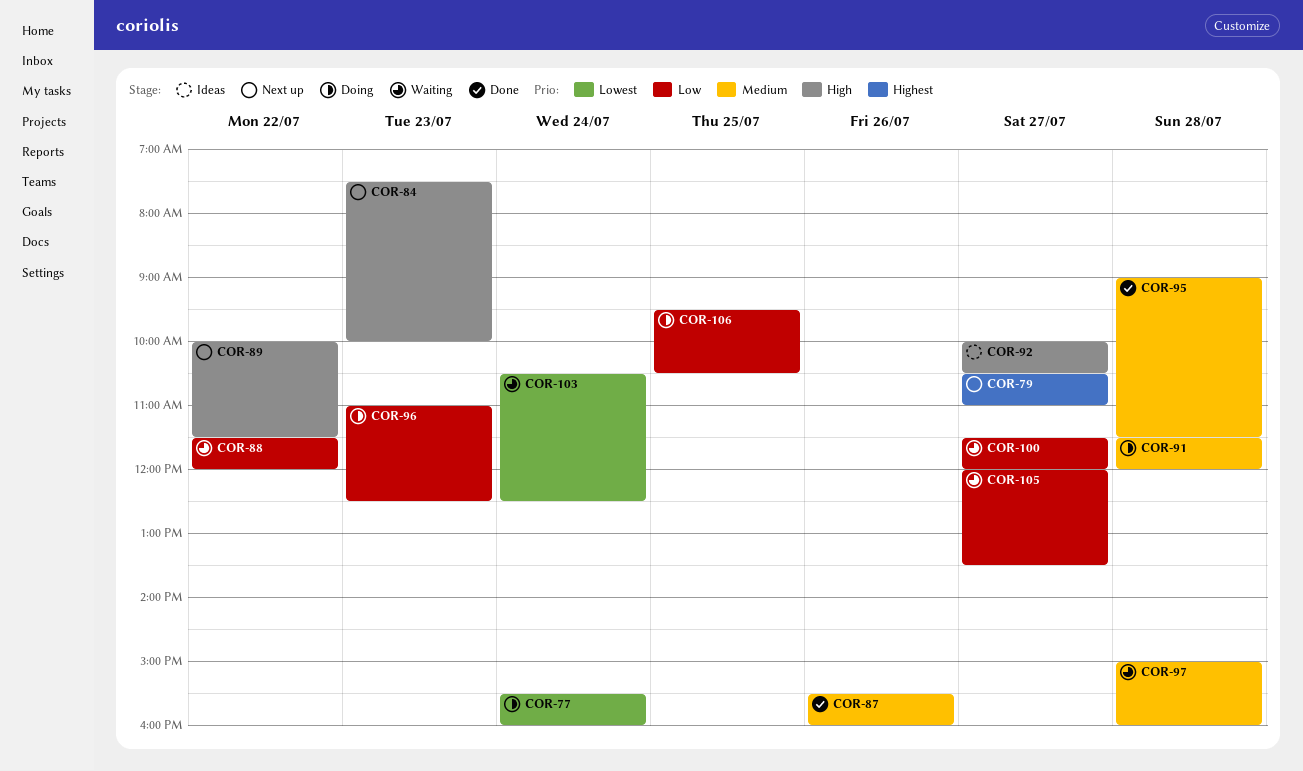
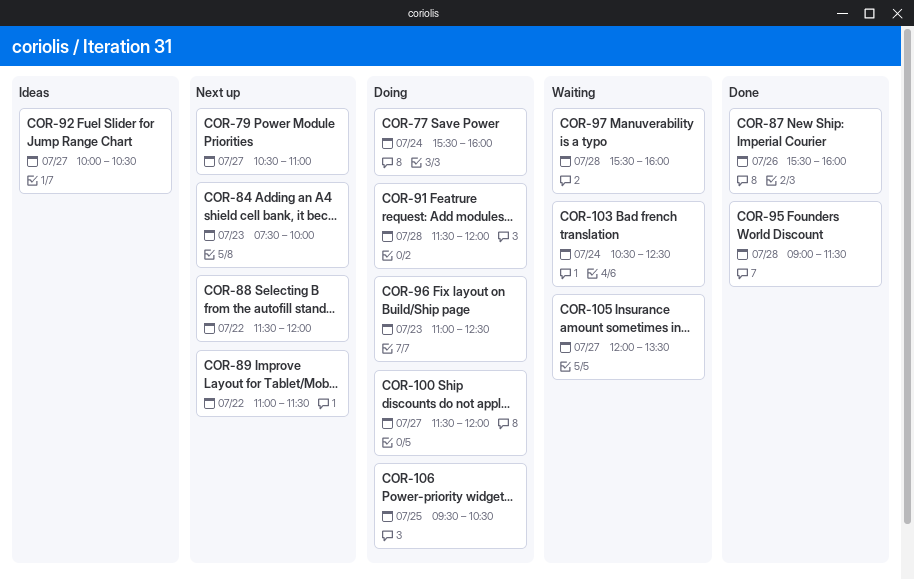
COR-88, status: Waiting -> Next up
COR-89, begins: 10:00 -> 11:00
COR-97, begins: 15:00 -> 15:30
COR-100, status: Waiting -> Doing

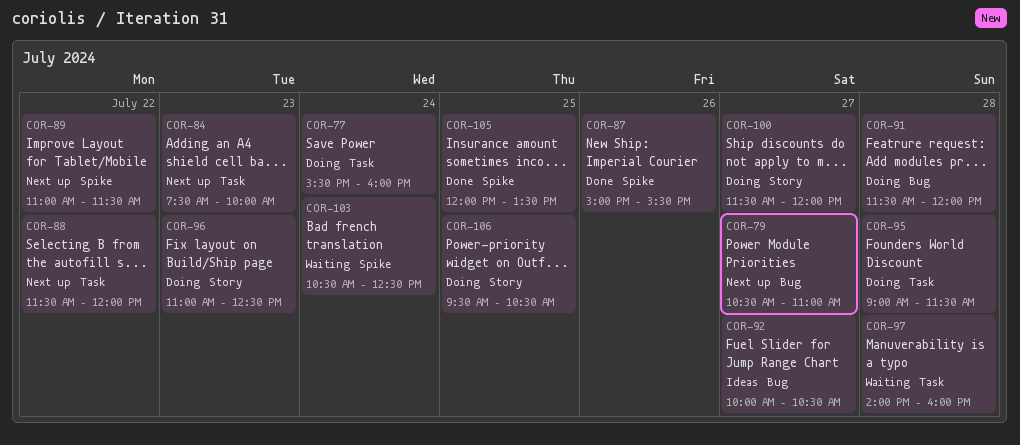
COR-87, begins: 15:30 -> 15:00
COR-87, ends: 16:00 -> 15:30
COR-95, status: Done -> Doing
COR-97, begins: 15:30 -> 14:00
COR-105, status: Waiting -> Done
COR-105, day: Jul 27 -> Jul 25

